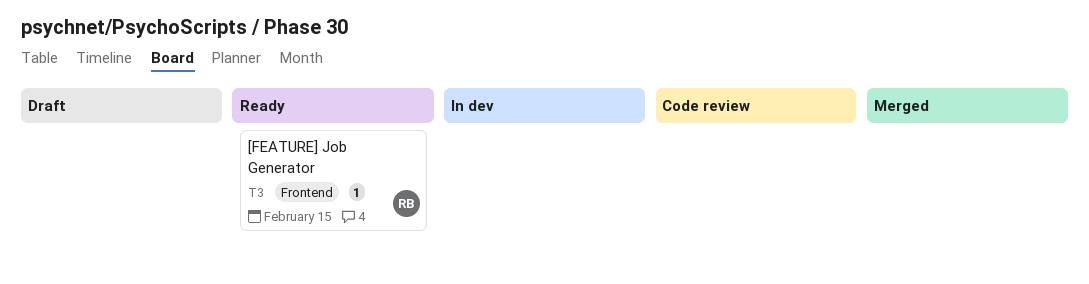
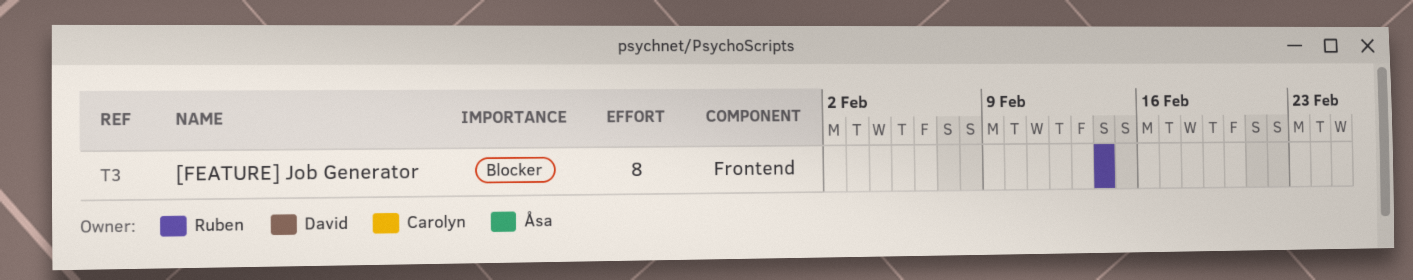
T3, estimate: 1 -> 8
T3, due: Feb 15 -> Feb 14

